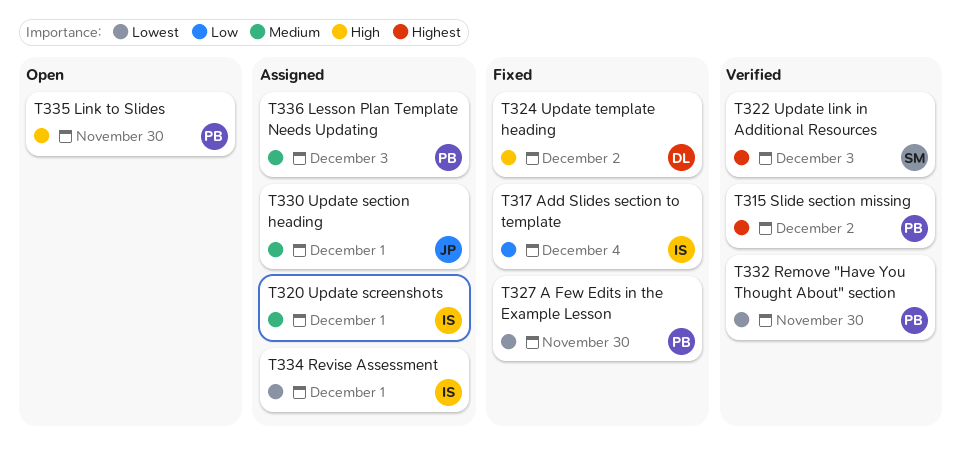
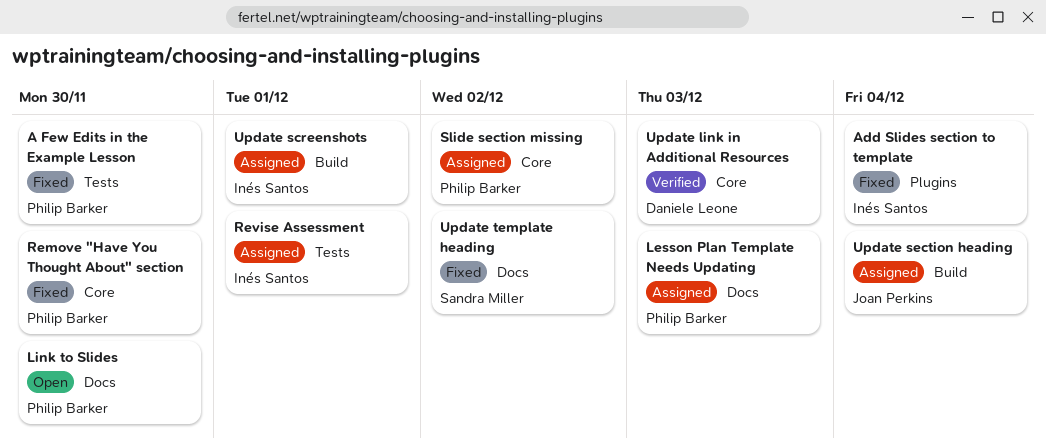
Remove "Have You Thought About" section, status: Verified -> Fixed
Slide section missing, status: Verified -> Assigned
Update link in Additional Resources, owner: Sandra Miller -> Daniele Leone
Update section heading, due: Dec 1 -> Dec 4
Update template heading, owner: Daniele Leone -> Sandra Miller

